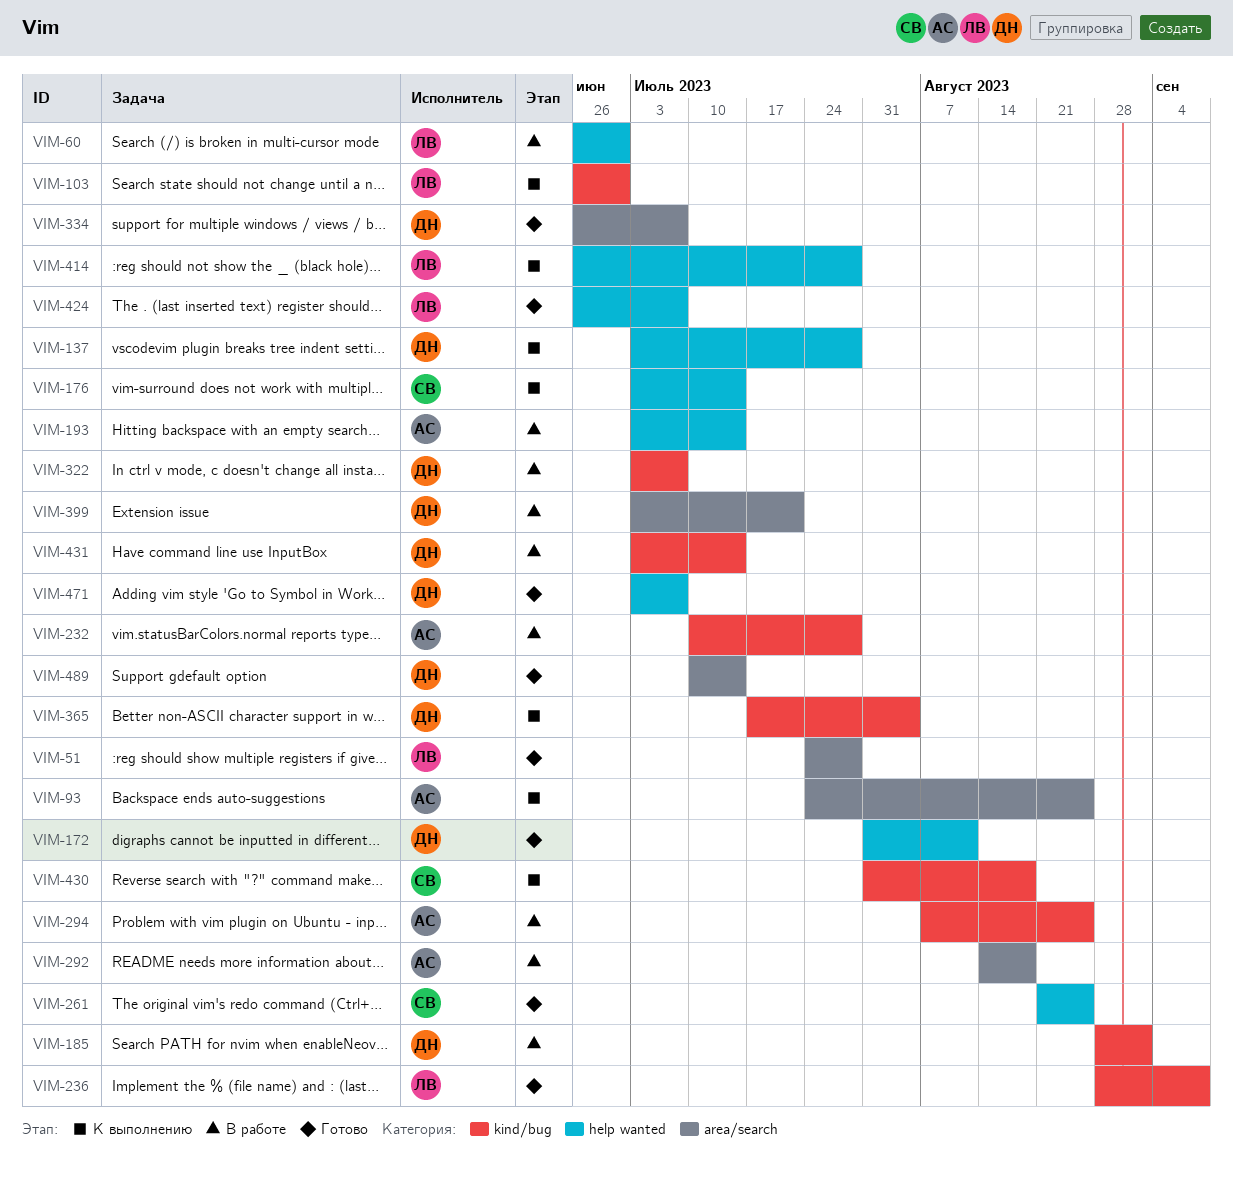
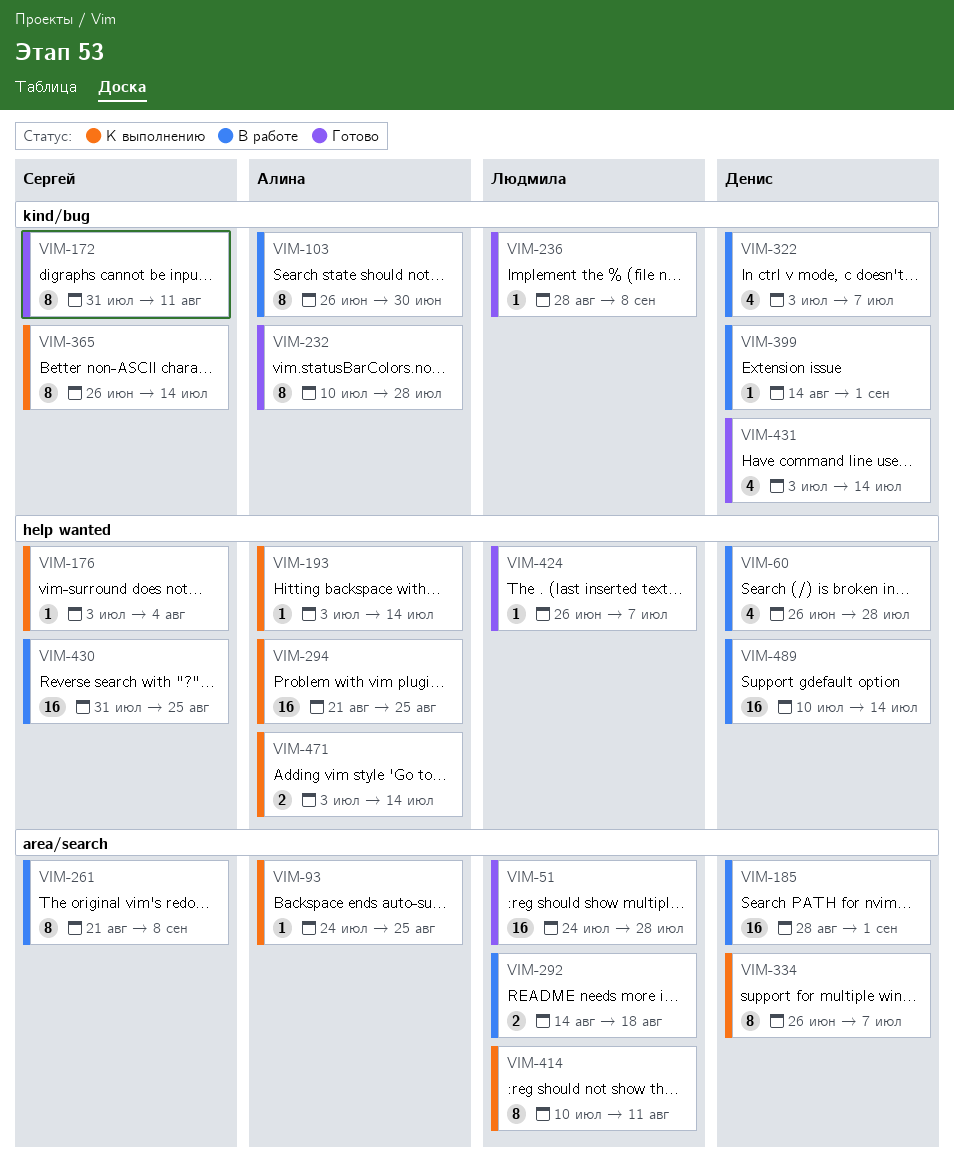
VIM-60, owner: Людмила -> Денис
VIM-60, due: Jun 30 -> Jul 28
VIM-103, status: К выполнению -> В работе
VIM-103, owner: Людмила -> Алина
VIM-137: present -> none
VIM-172, owner: Денис -> Сергей
VIM-172, label: help wanted -> kind/bug
VIM-176, due: Jul 14 -> Aug 4
VIM-185, label: kind/bug -> area/search
VIM-193, status: В работе -> К выполнению
VIM-232, status: В работе -> Готово
VIM-261, status: Готово -> В работе
VIM-261, label: help wanted -> area/search
VIM-261, due: Aug 25 -> Sep 8
VIM-292, owner: Алина -> Людмила
VIM-294, status: В работе -> К выполнению
VIM-294, label: kind/bug -> help wanted
VIM-294, start: Aug 7 -> Aug 21
VIM-334, status: Готово -> К выполнению
VIM-365, owner: Денис -> Сергей
VIM-365, start: Jul 17 -> Jun 26
VIM-365, due: Aug 4 -> Jul 14
VIM-399, label: area/search -> kind/bug
VIM-399, start: Jul 3 -> Aug 14
VIM-399, due: Jul 21 -> Sep 1
VIM-414, label: help wanted -> area/search
VIM-414, start: Jun 26 -> Jul 10
VIM-414, due: Jul 28 -> Aug 11
VIM-430, status: К выполнению -> В работе
VIM-430, label: kind/bug -> help wanted
VIM-430, due: Aug 18 -> Aug 25
VIM-431, status: В работе -> Готово
VIM-471, status: Готово -> К выполнению
VIM-471, owner: Денис -> Алина
VIM-471, due: Jul 7 -> Jul 14
VIM-489, status: Готово -> В работе
VIM-489, label: area/search -> help wanted

